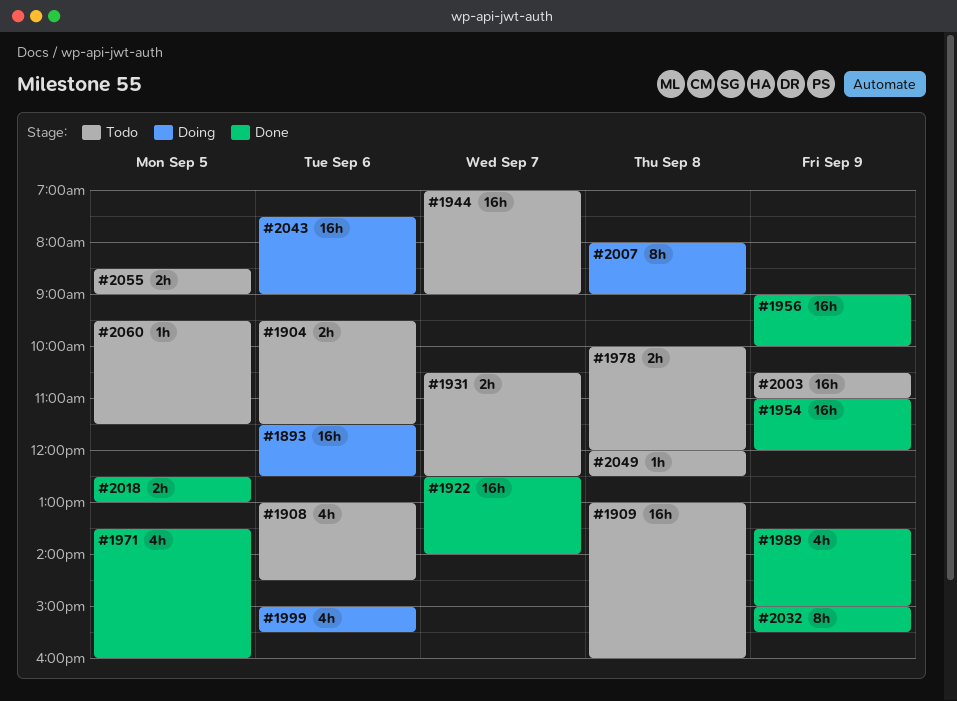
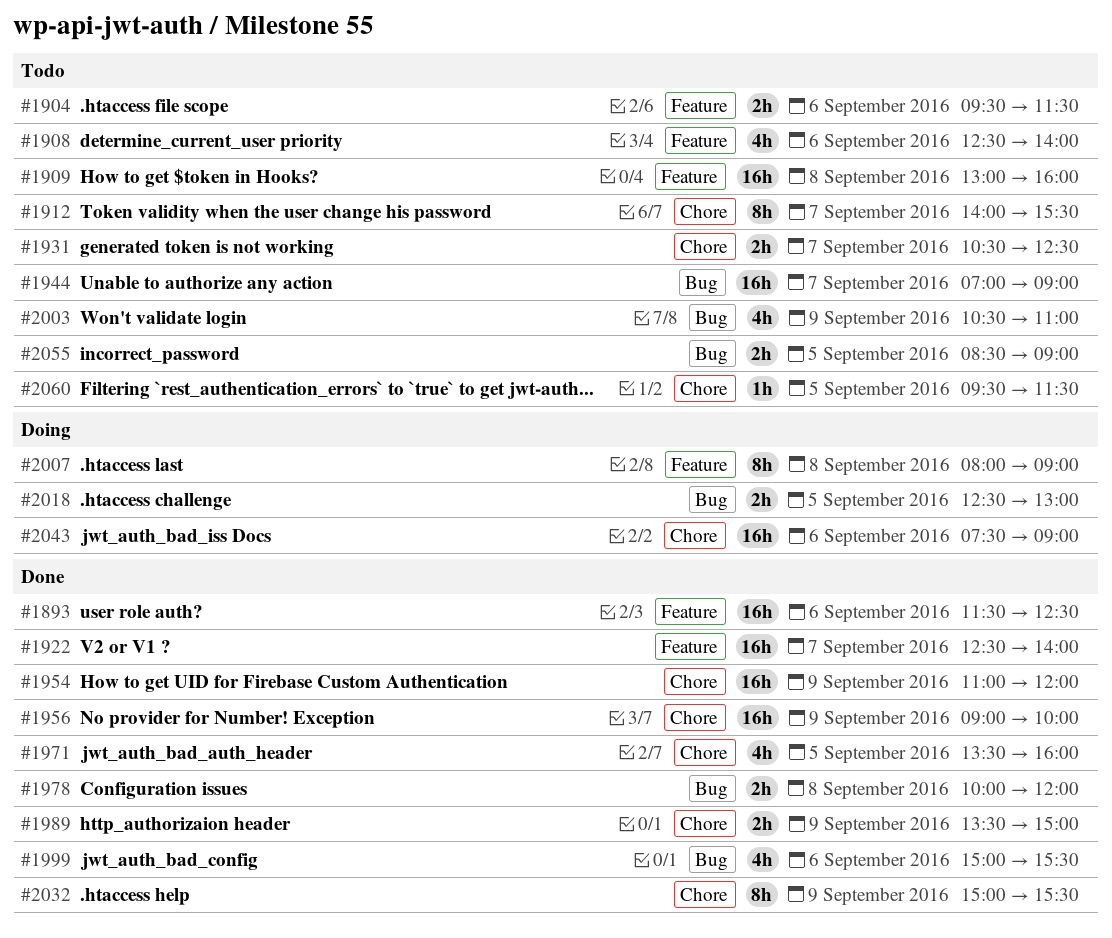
#1893, status: Doing -> Done
#1908, begins: 13:00 -> 12:30
#1908, ends: 14:30 -> 14:00
#1912: none -> present
#1978, status: Todo -> Done
#1989, estimate: 4h -> 2h
#1999, status: Doing -> Done
#2003, estimate: 16h -> 4h
#2018, status: Done -> Doing
#2049: present -> none

